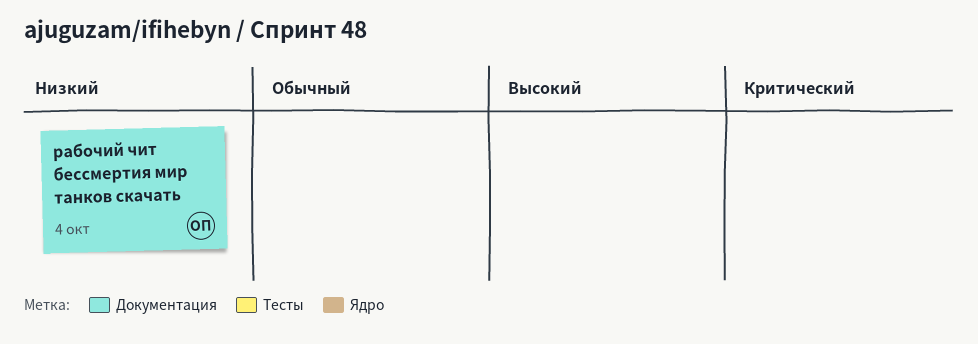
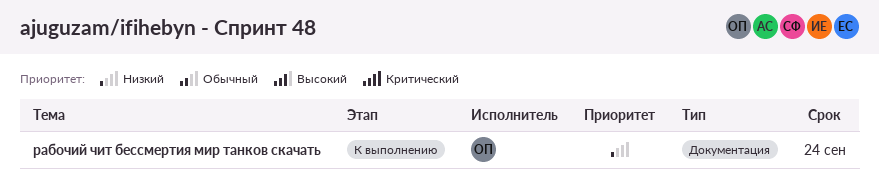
рабочий чит бессмертия мир танков скачать, due: Oct 4 -> Sep 24

